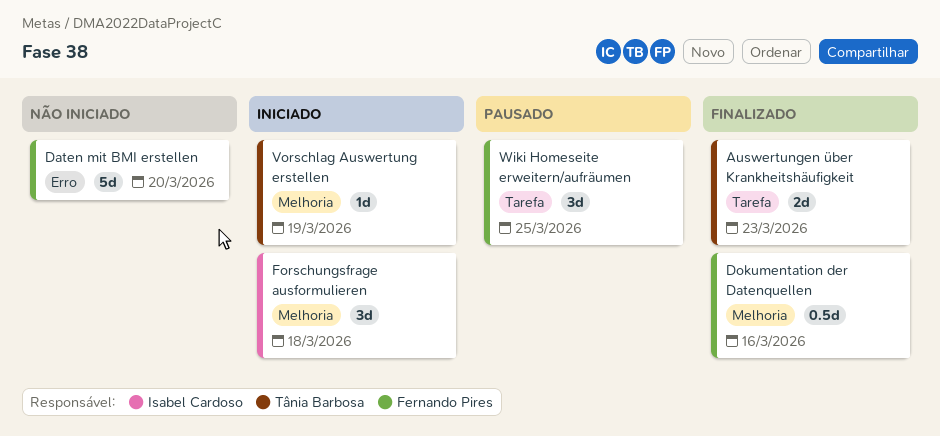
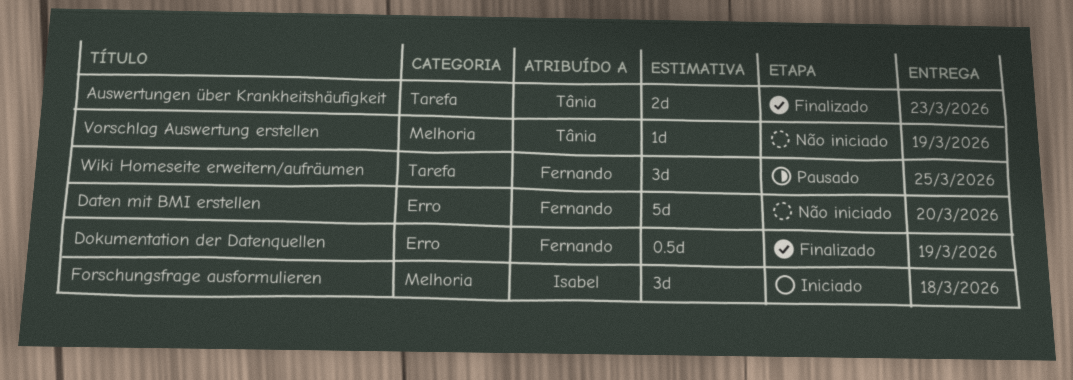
Dokumentation der Datenquellen, label: Melhoria -> Erro
Dokumentation der Datenquellen, due: Mar 16 -> Mar 19
Vorschlag Auswertung erstellen, status: Iniciado -> Não iniciado

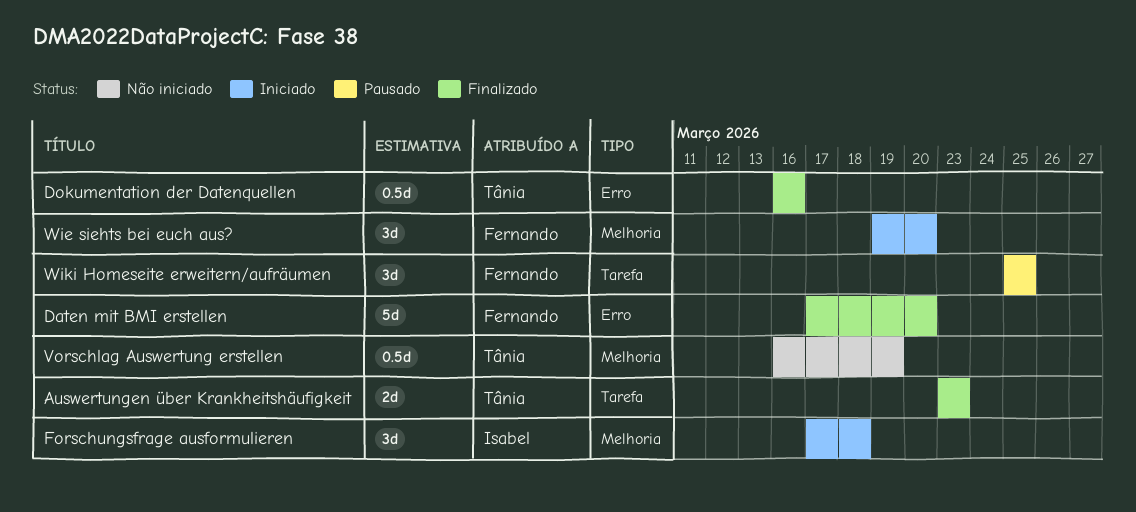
Daten mit BMI erstellen, status: Não iniciado -> Finalizado
Dokumentation der Datenquellen, owner: Fernando -> Tânia
Dokumentation der Datenquellen, due: Mar 19 -> Mar 16
Vorschlag Auswertung erstellen, estimate: 1d -> 0.5d
Wie siehts bei euch aus?: none -> present

